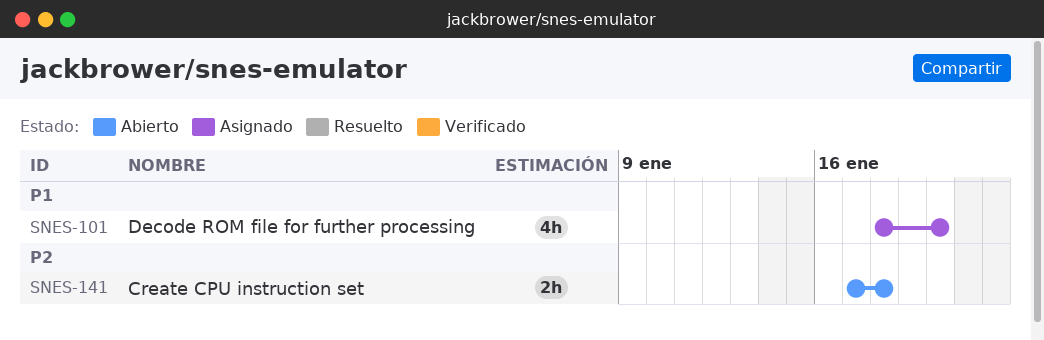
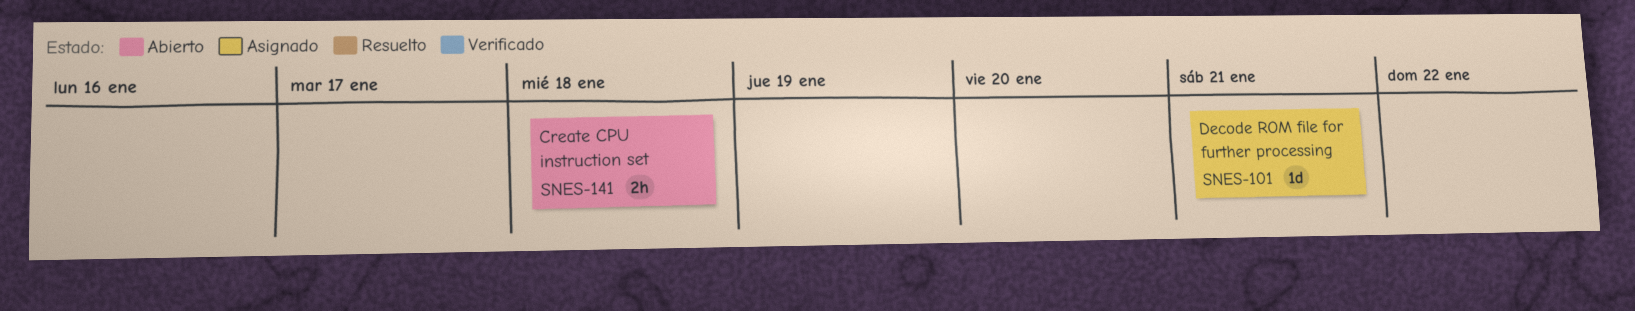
SNES-101, estimate: 4h -> 1d
SNES-101, due: Jan 20 -> Jan 21

